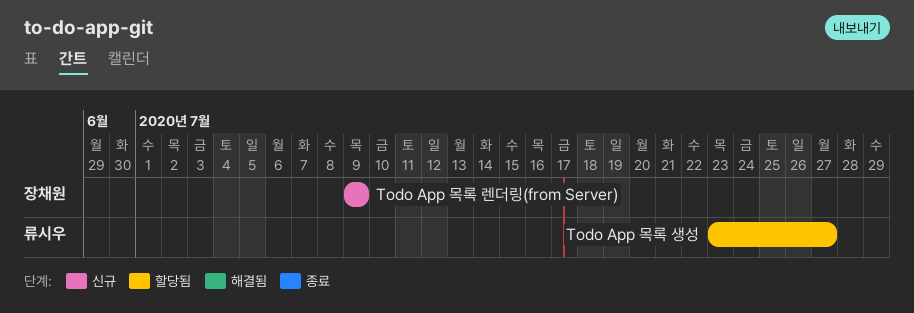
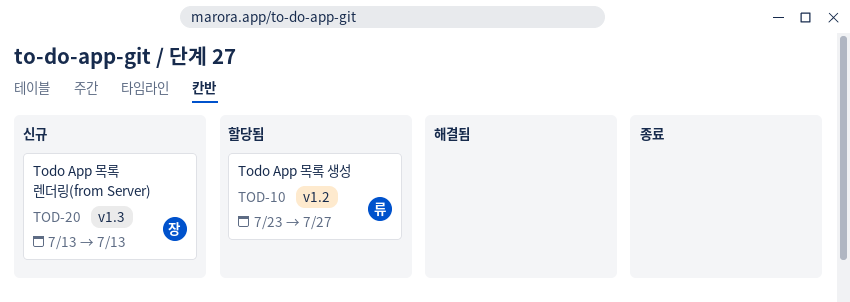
Todo App 목록 렌더링(from Server), start: Jul 9 -> Jul 13
Todo App 목록 렌더링(from Server), due: Jul 9 -> Jul 13

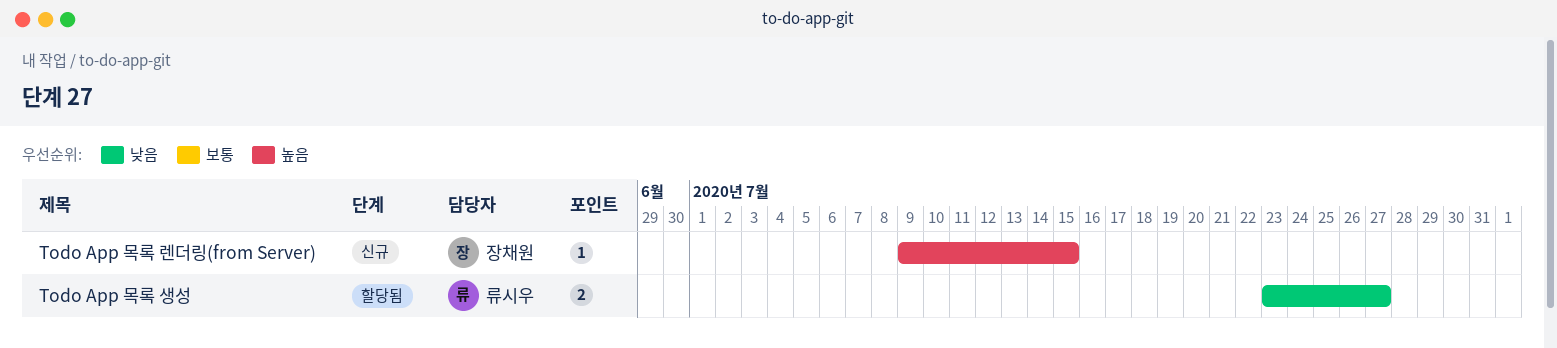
Todo App 목록 렌더링(from Server), start: Jul 13 -> Jul 9
Todo App 목록 렌더링(from Server), due: Jul 13 -> Jul 15

